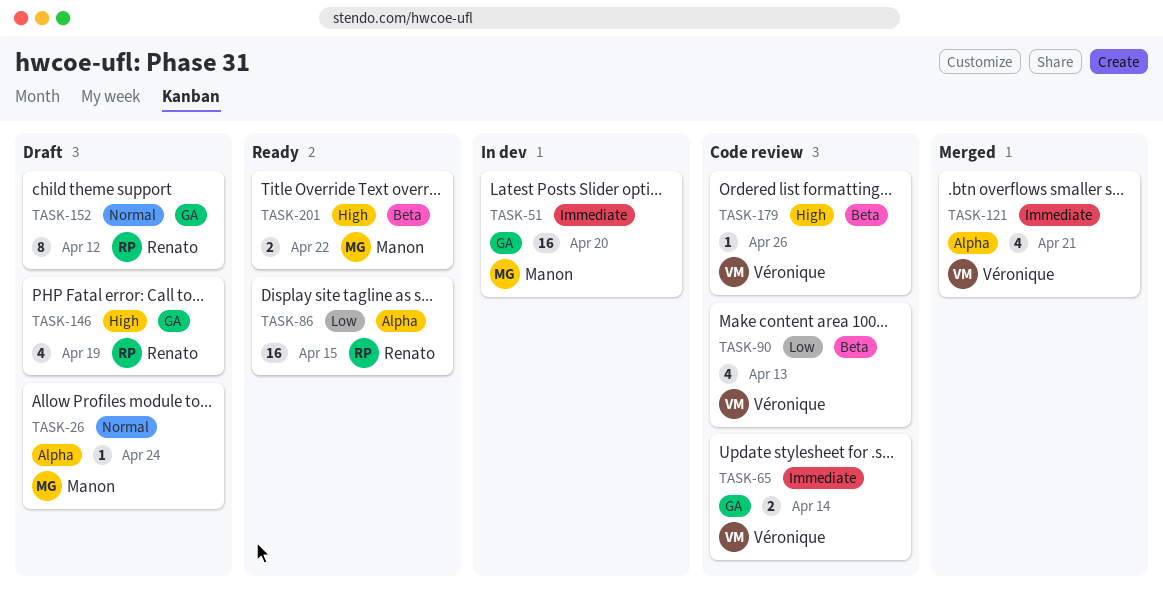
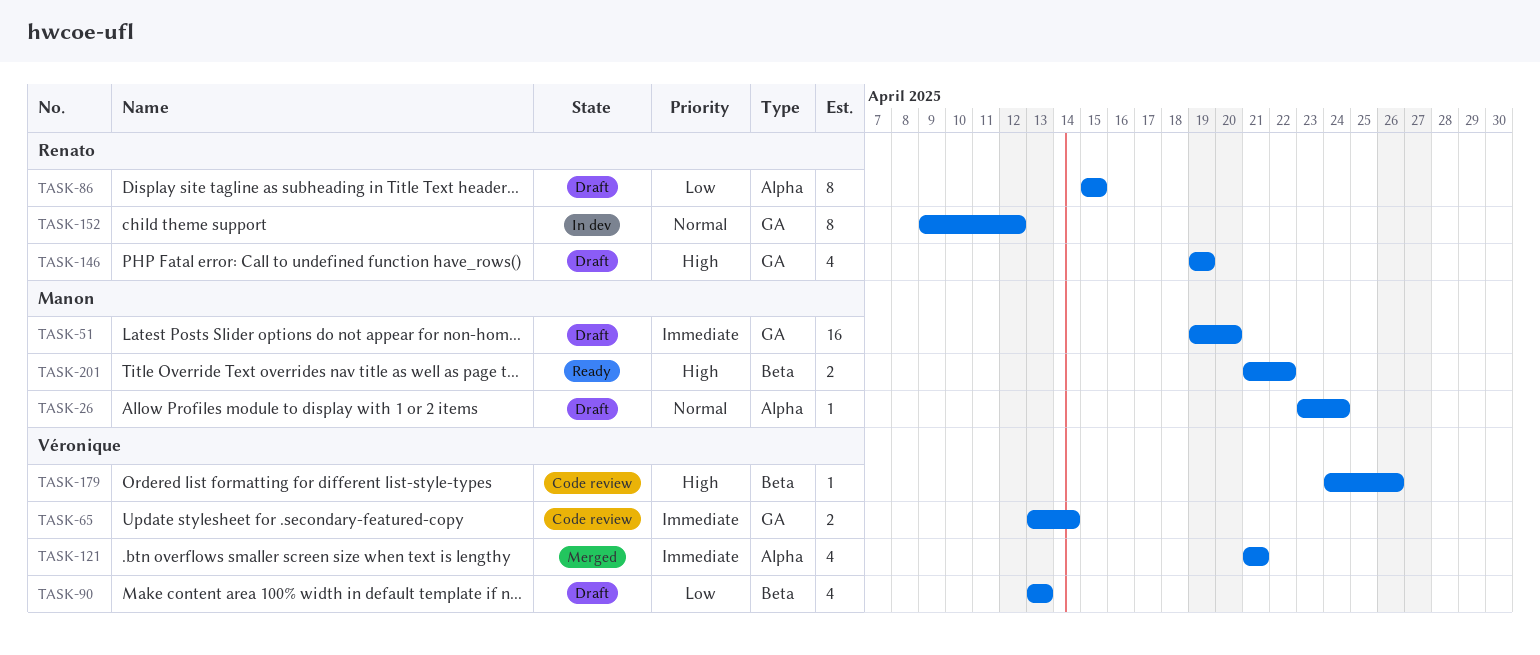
TASK-51, status: In dev -> Draft
TASK-86, status: Ready -> Draft
TASK-86, estimate: 16 -> 8
TASK-90, status: Code review -> Draft
TASK-152, status: Draft -> In dev

